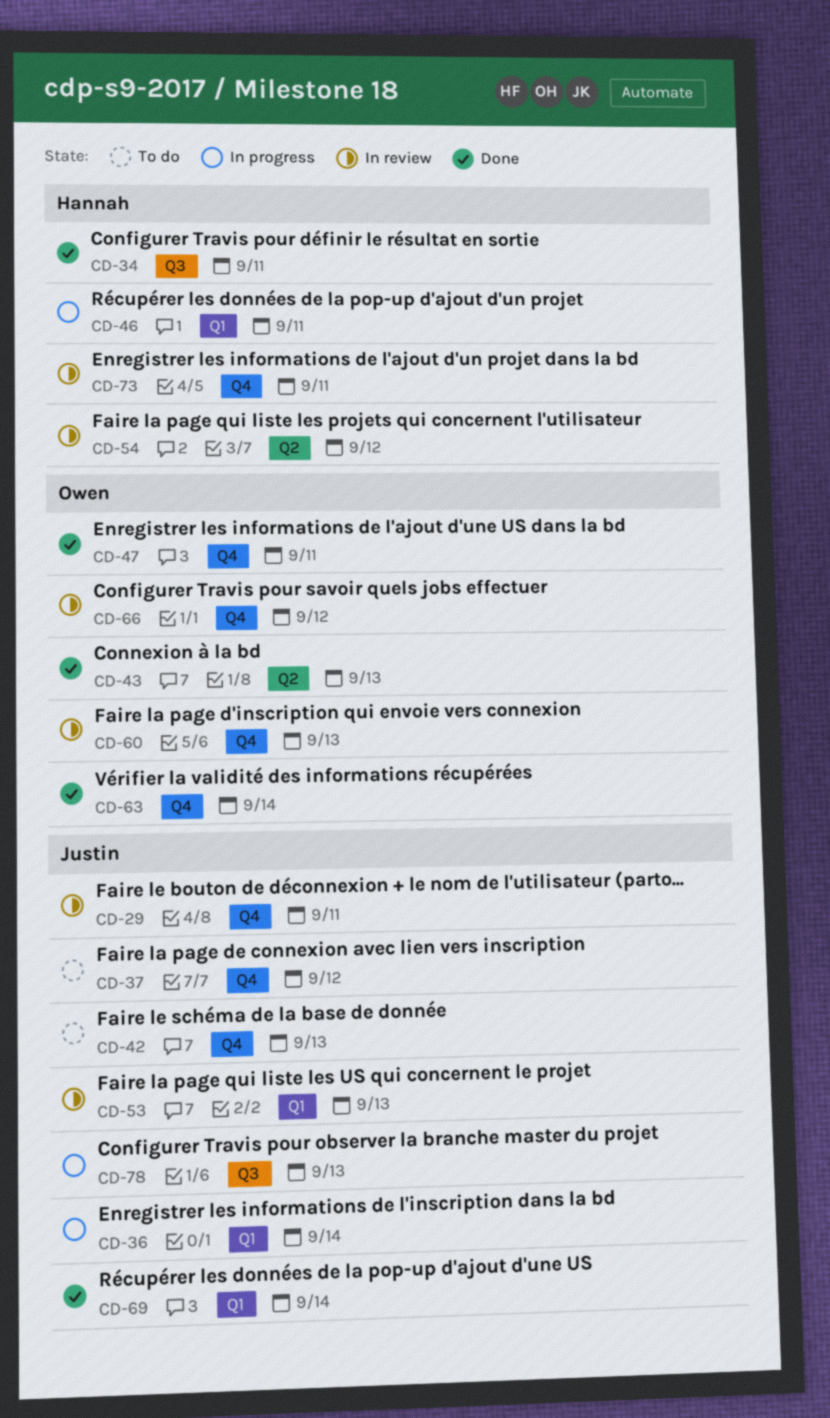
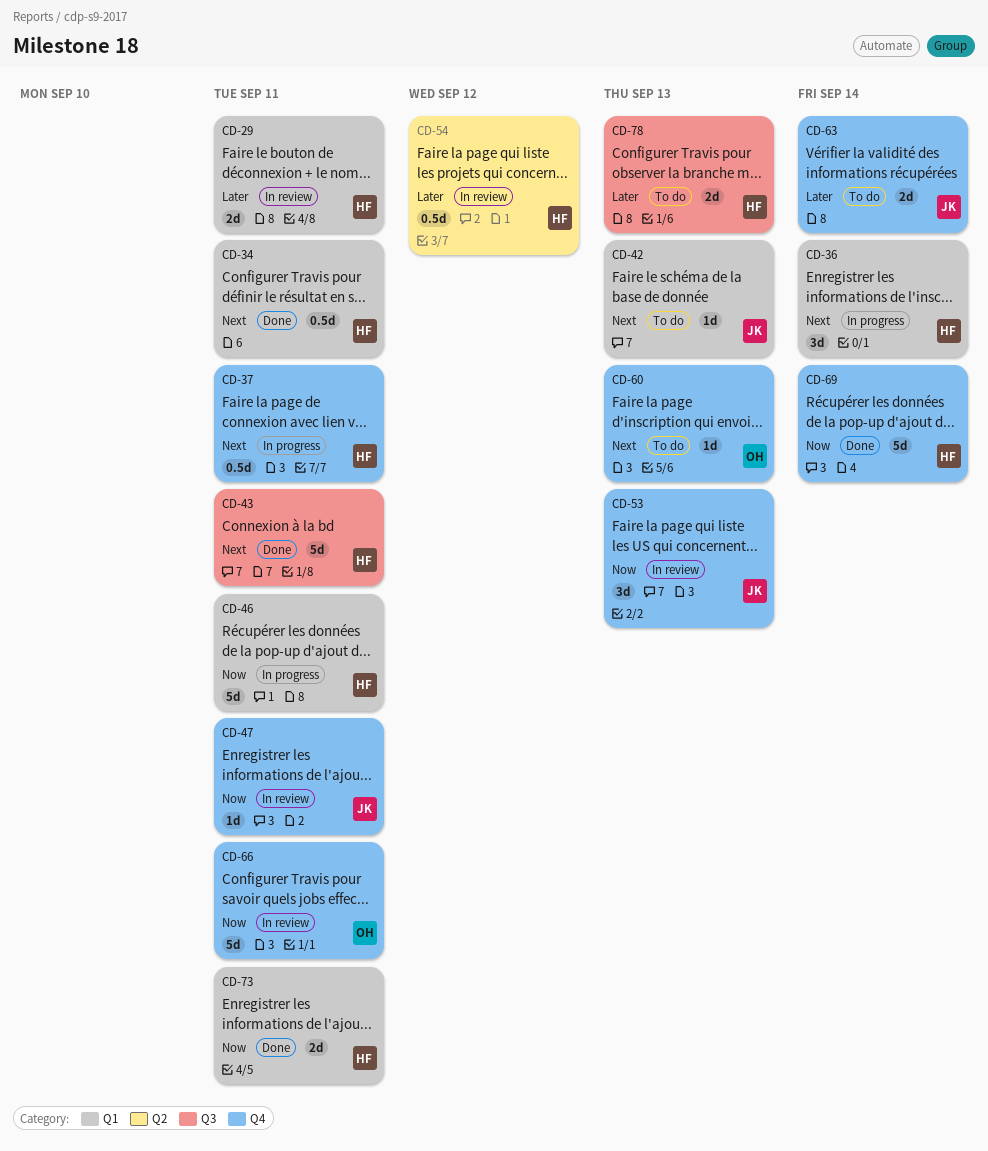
CD-29, owner: Justin -> Hannah
CD-29, label: Q4 -> Q1
CD-34, label: Q3 -> Q1
CD-36, owner: Justin -> Hannah
CD-37, status: To do -> In progress
CD-37, owner: Justin -> Hannah
CD-37, due: Sep 12 -> Sep 11
CD-42, label: Q4 -> Q1
CD-43, owner: Owen -> Hannah
CD-43, label: Q2 -> Q3
CD-43, due: Sep 13 -> Sep 11
CD-47, status: Done -> In review
CD-47, owner: Owen -> Justin
CD-53, label: Q1 -> Q4
CD-60, status: In review -> To do
CD-63, status: Done -> To do
CD-63, owner: Owen -> Justin
CD-66, due: Sep 12 -> Sep 11
CD-69, owner: Justin -> Hannah
CD-69, label: Q1 -> Q4
CD-73, status: In review -> Done
CD-73, label: Q4 -> Q1
CD-78, status: In progress -> To do
CD-78, owner: Justin -> Hannah

